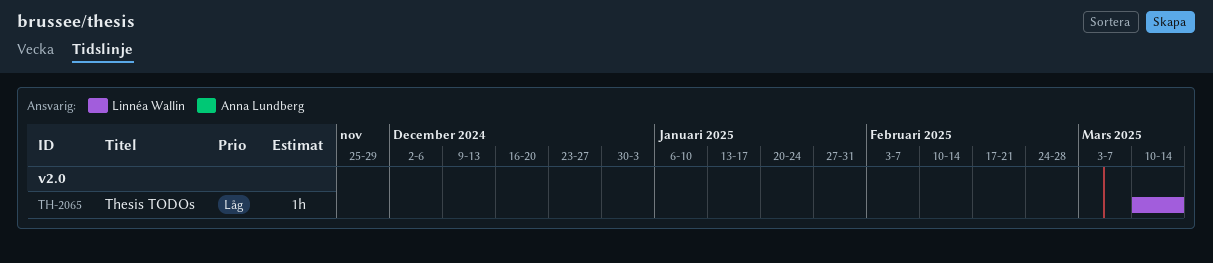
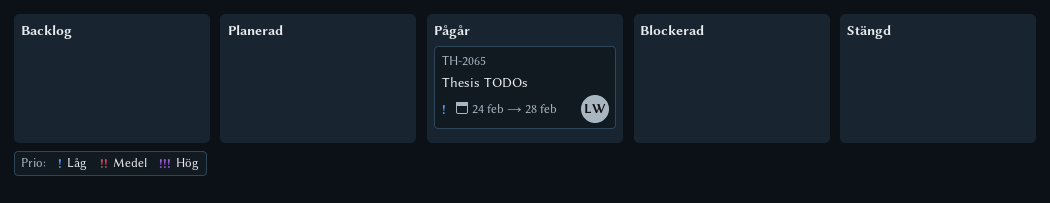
TH-2065, start: Mar 10 -> Feb 24
TH-2065, due: Mar 14 -> Feb 28

